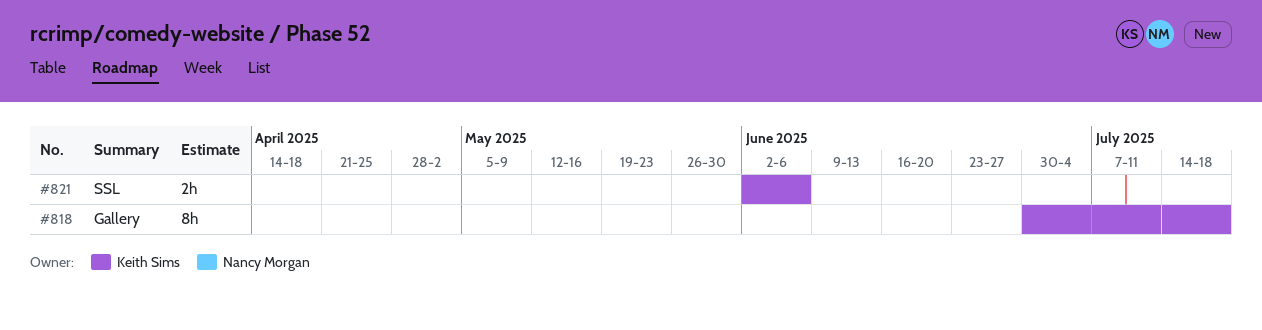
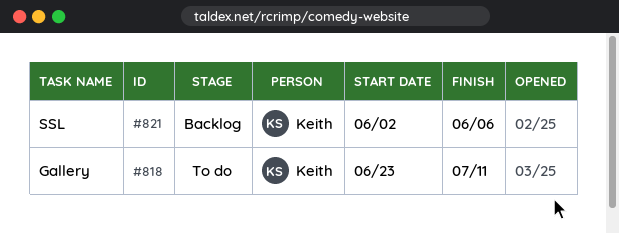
#818, start: Jun 30 -> Jun 23
#818, due: Jul 18 -> Jul 11

